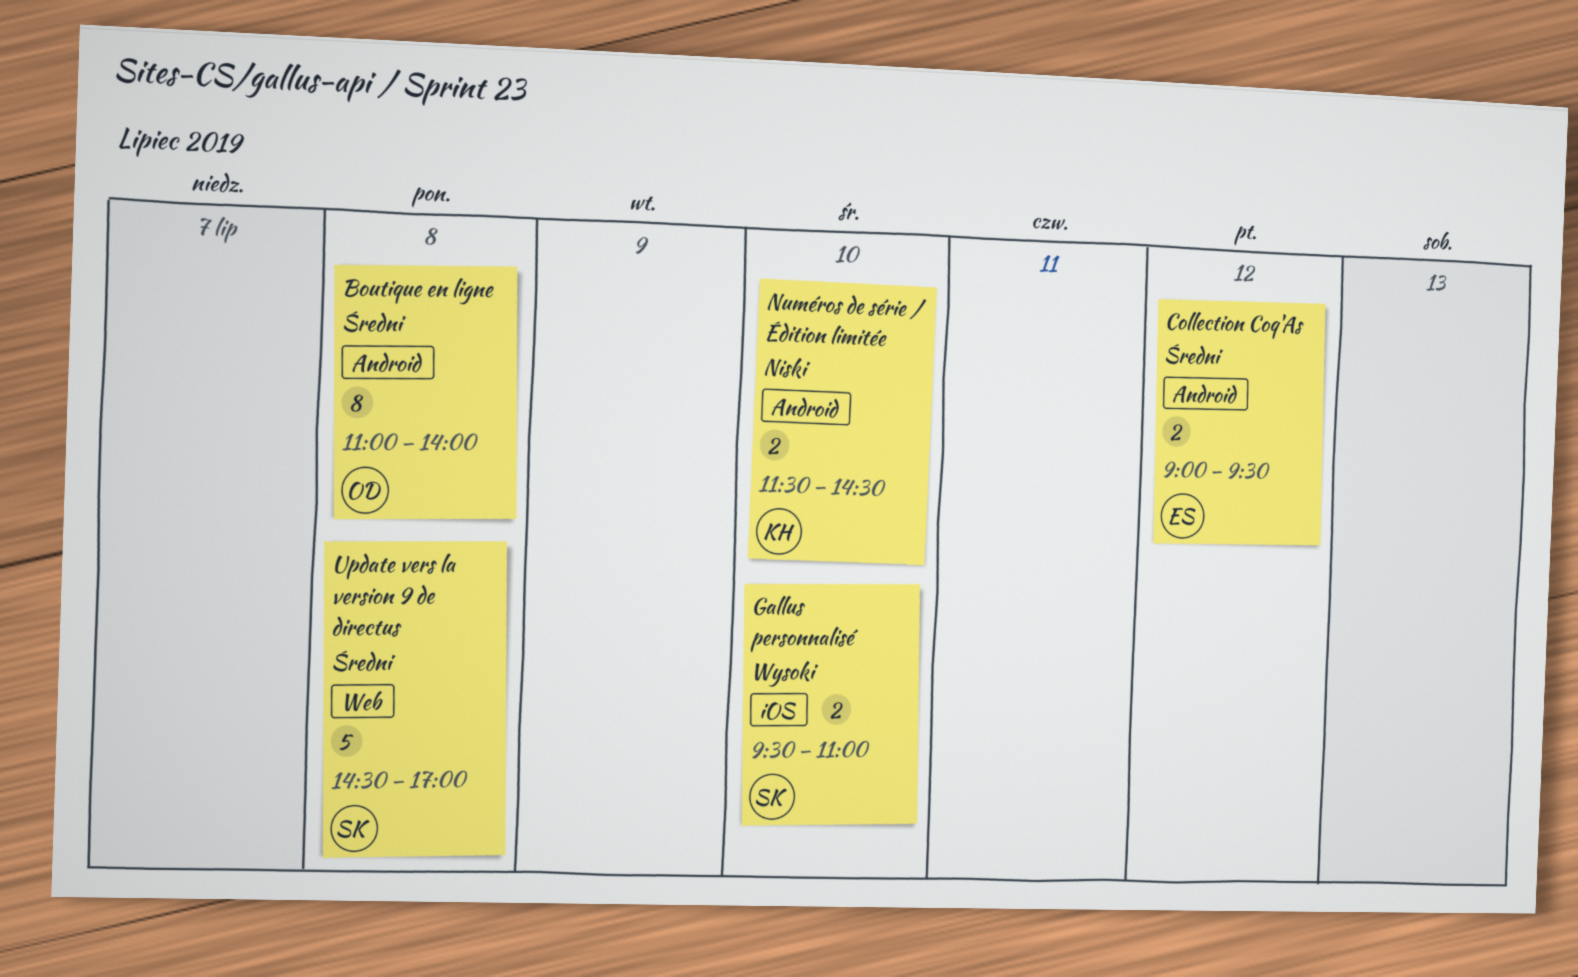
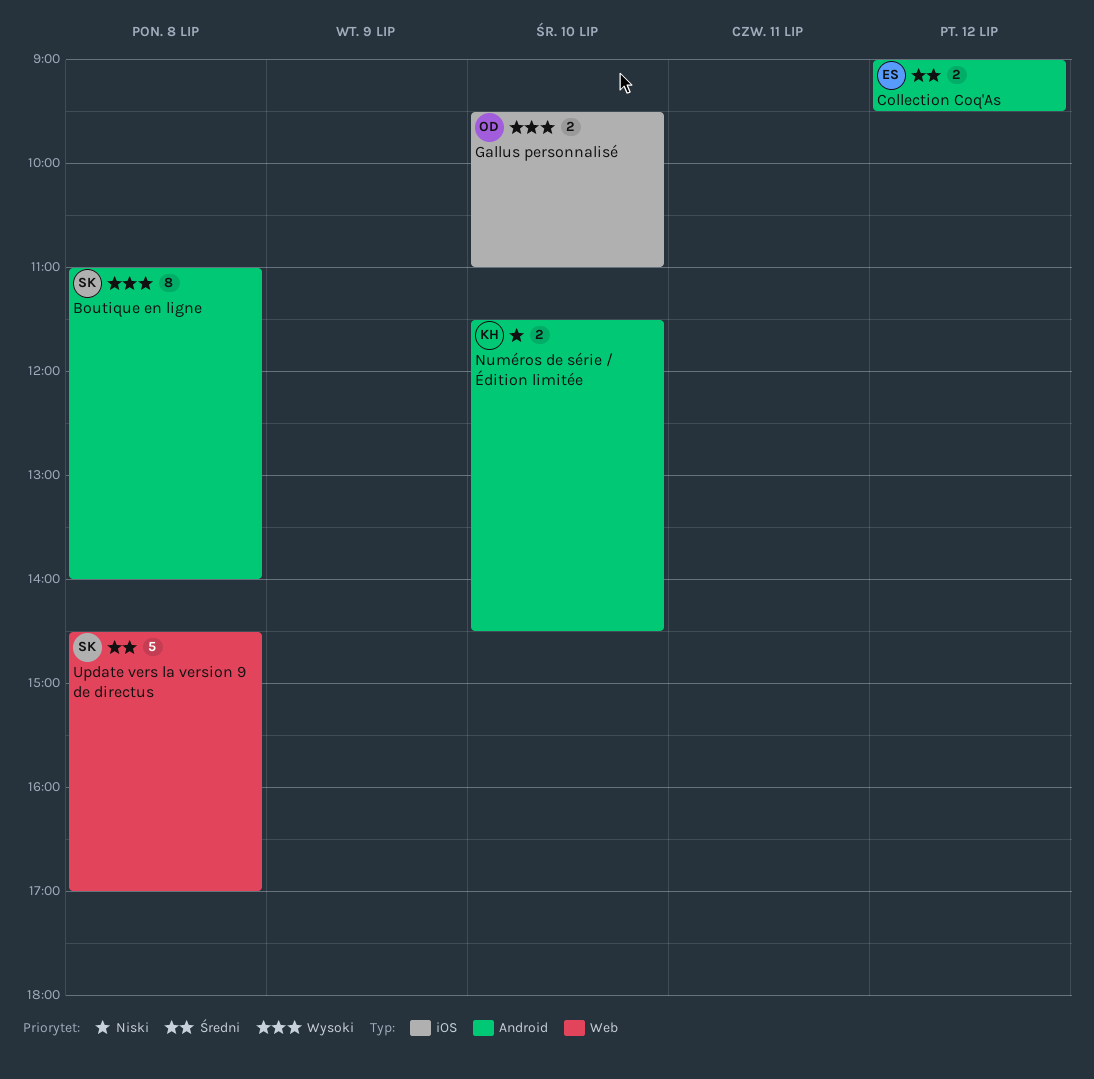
Boutique en ligne, owner: OD -> SK
Boutique en ligne, priority: Średni -> Wysoki
Gallus personnalisé, owner: SK -> OD

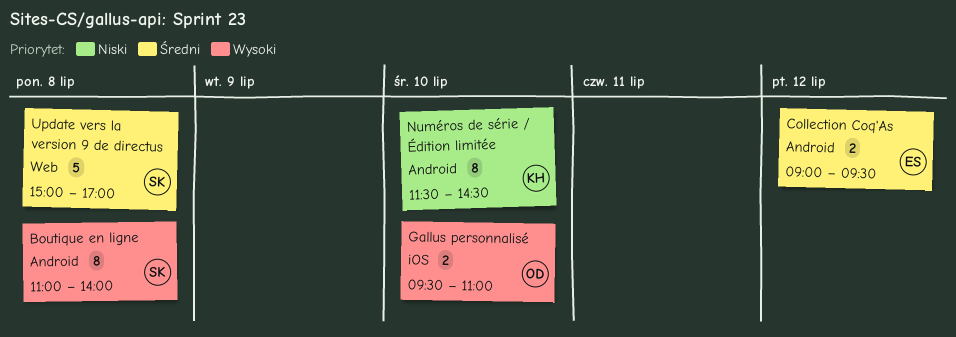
Numéros de série / Édition limitée, estimate: 2 -> 8
Update vers la version 9 de directus, begins: 14:30 -> 15:00

